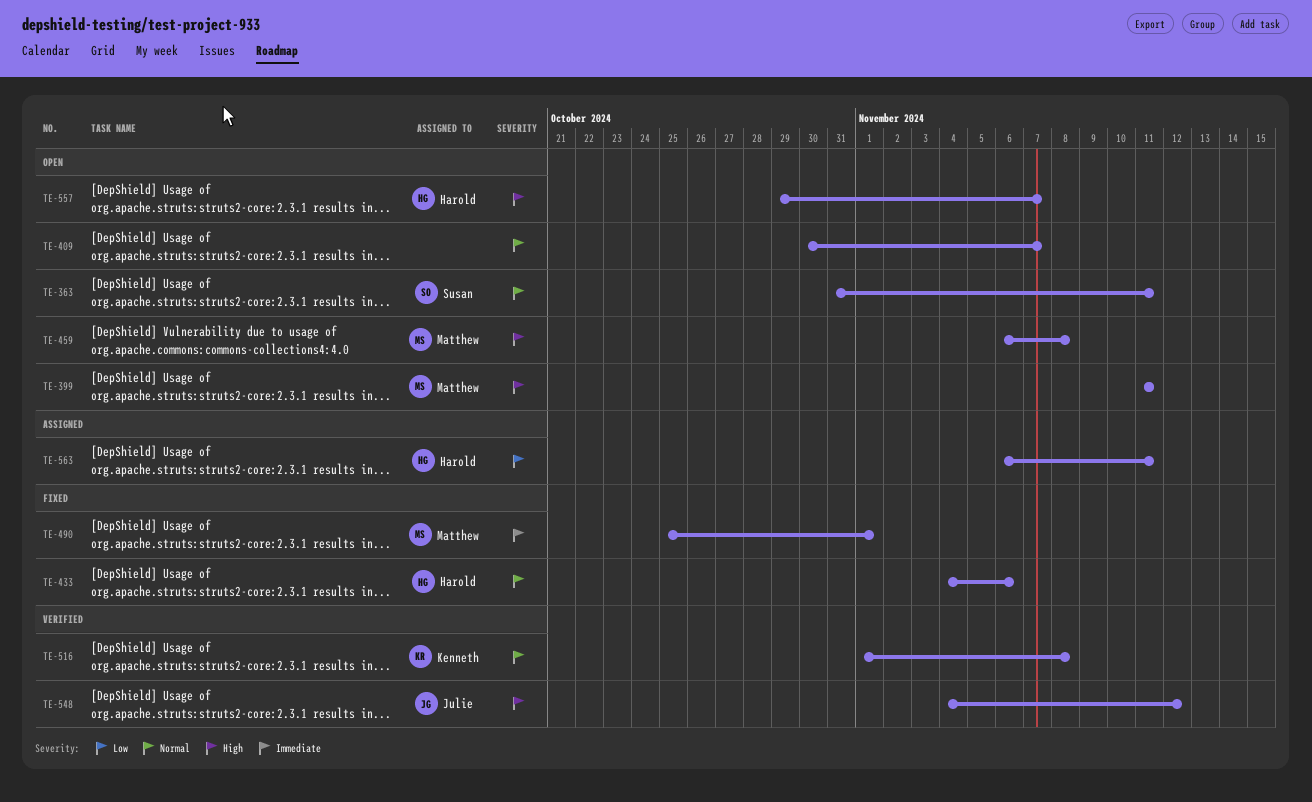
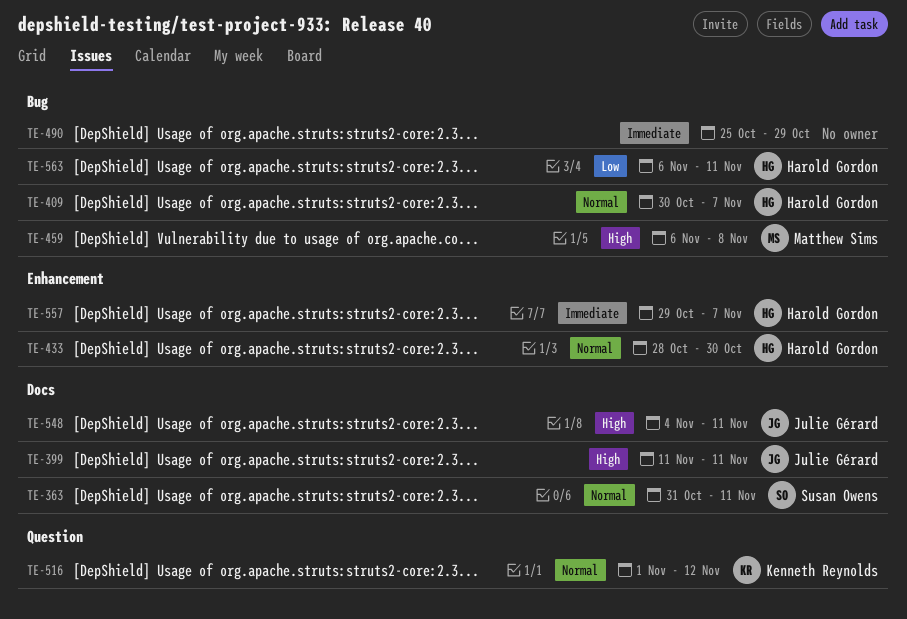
TE-399, owner: Matthew Sims -> Julie Gérard
TE-409, owner: none -> Harold Gordon
TE-433, start: Nov 4 -> Oct 28
TE-433, due: Nov 6 -> Oct 30
TE-490, owner: Matthew Sims -> none
TE-490, due: Nov 1 -> Oct 29
TE-516, due: Nov 8 -> Nov 12
TE-548, due: Nov 12 -> Nov 11
TE-557, priority: High -> Immediate

